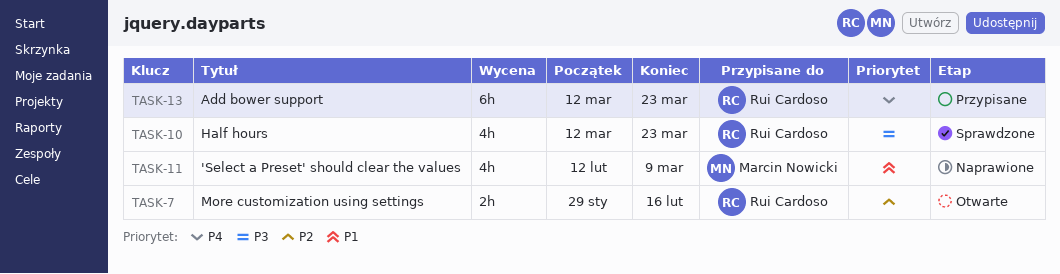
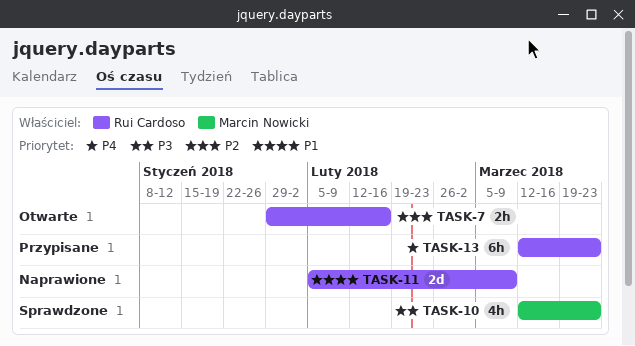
TASK-10, owner: Rui Cardoso -> Marcin Nowicki
TASK-11, owner: Marcin Nowicki -> Rui Cardoso
TASK-11, estimate: 4h -> 2d
TASK-11, start: Feb 12 -> Feb 5

